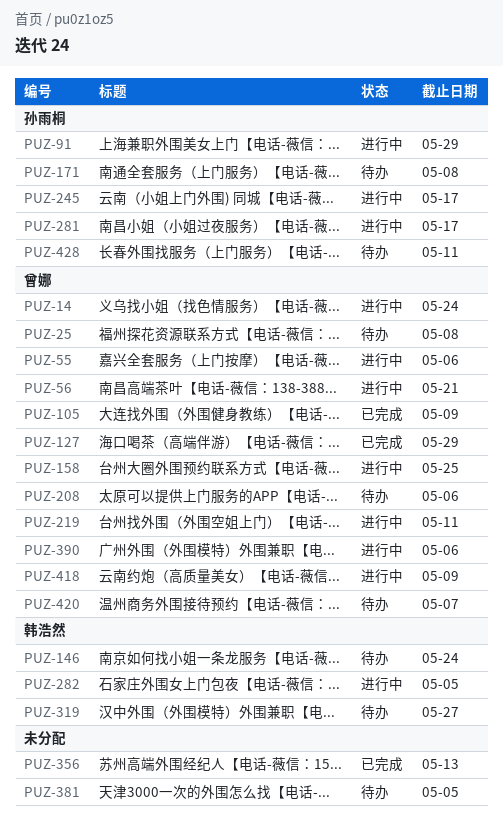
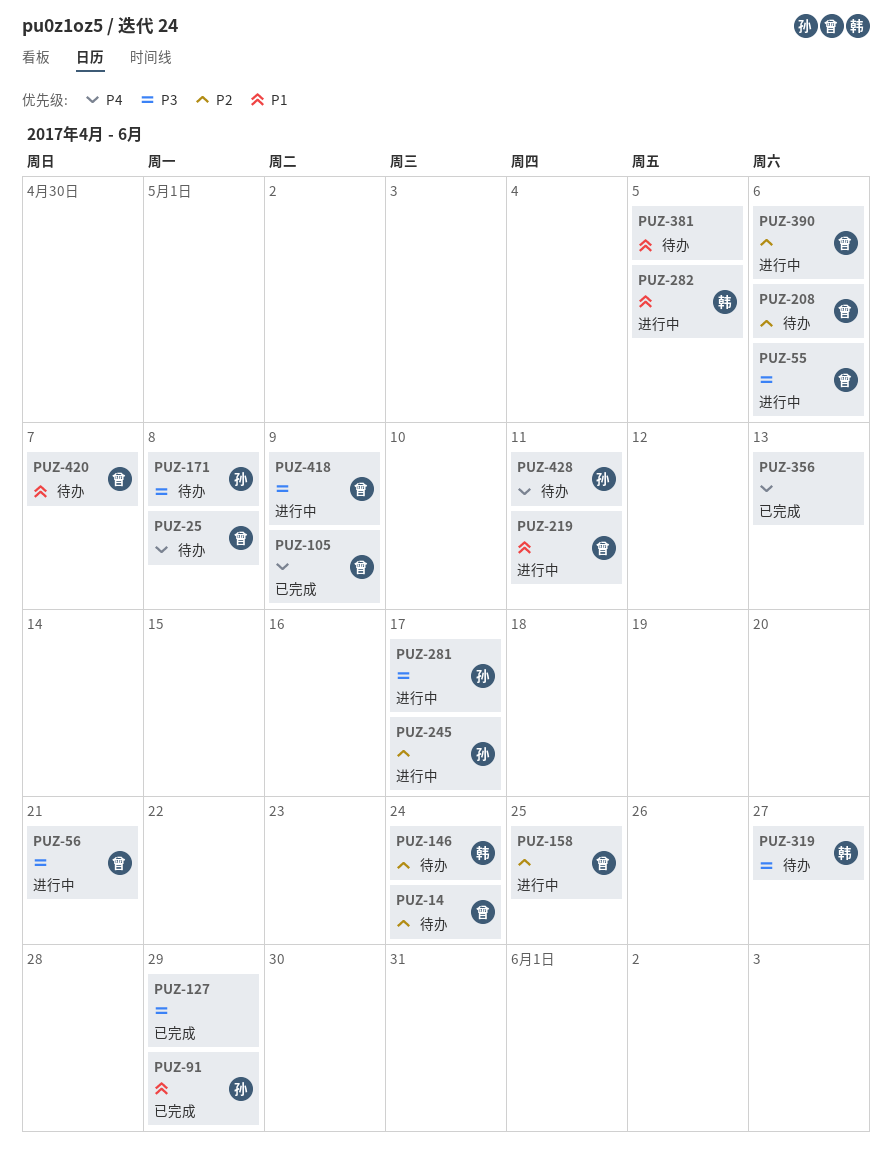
PUZ-14, status: 进行中 -> 待办
PUZ-91, status: 进行中 -> 已完成
PUZ-127, owner: 曾娜 -> none

